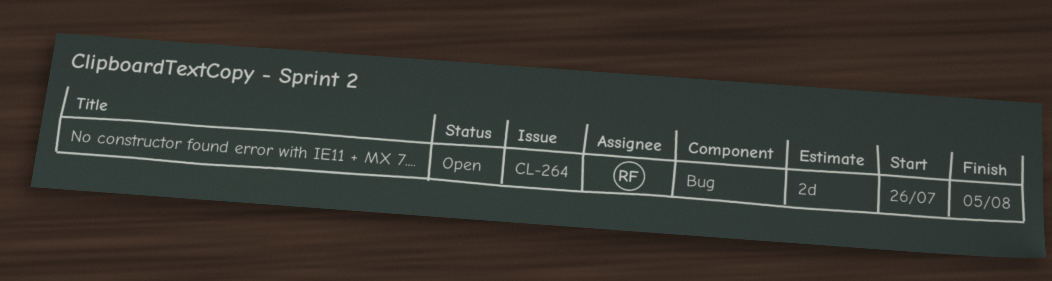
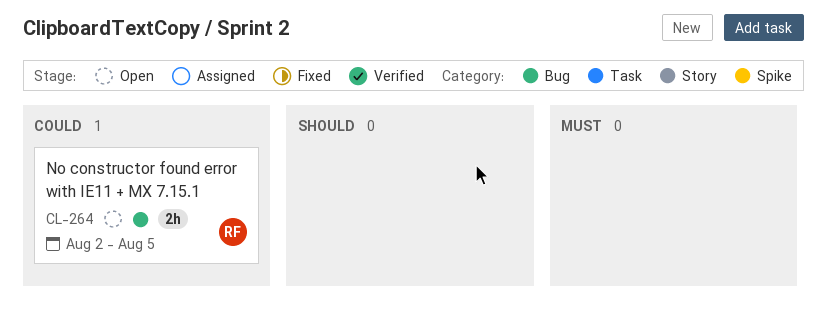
CL-264, estimate: 2d -> 2h
CL-264, start: Jul 26 -> Aug 2

